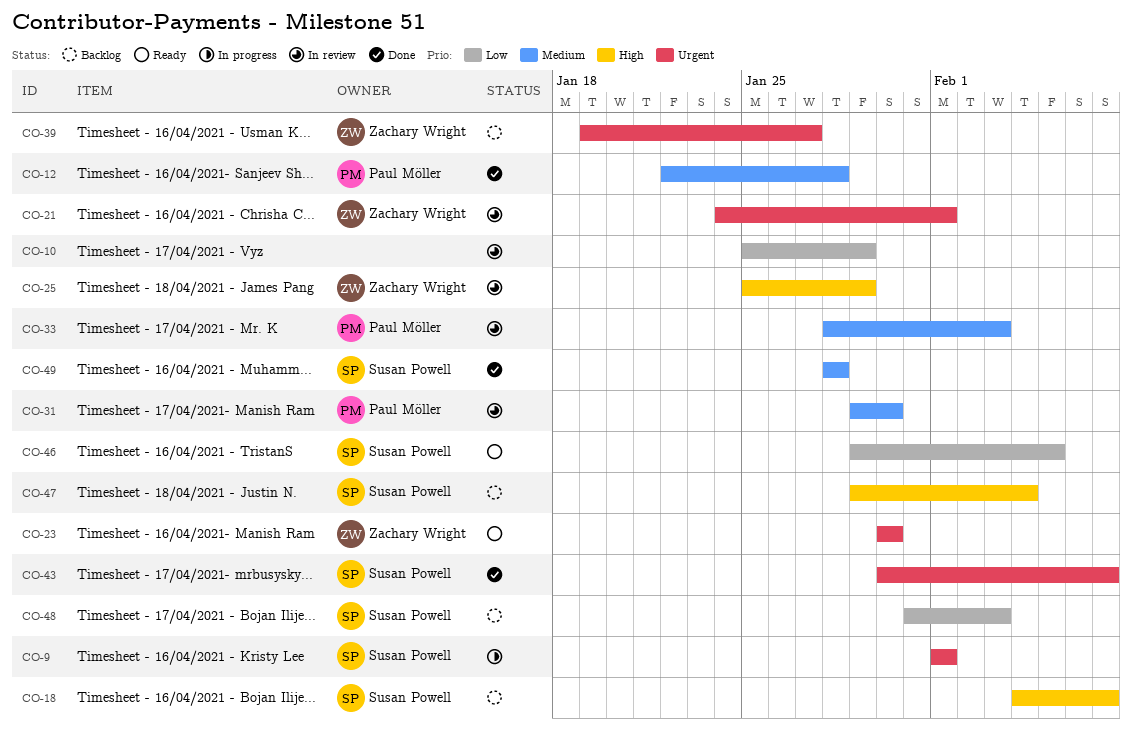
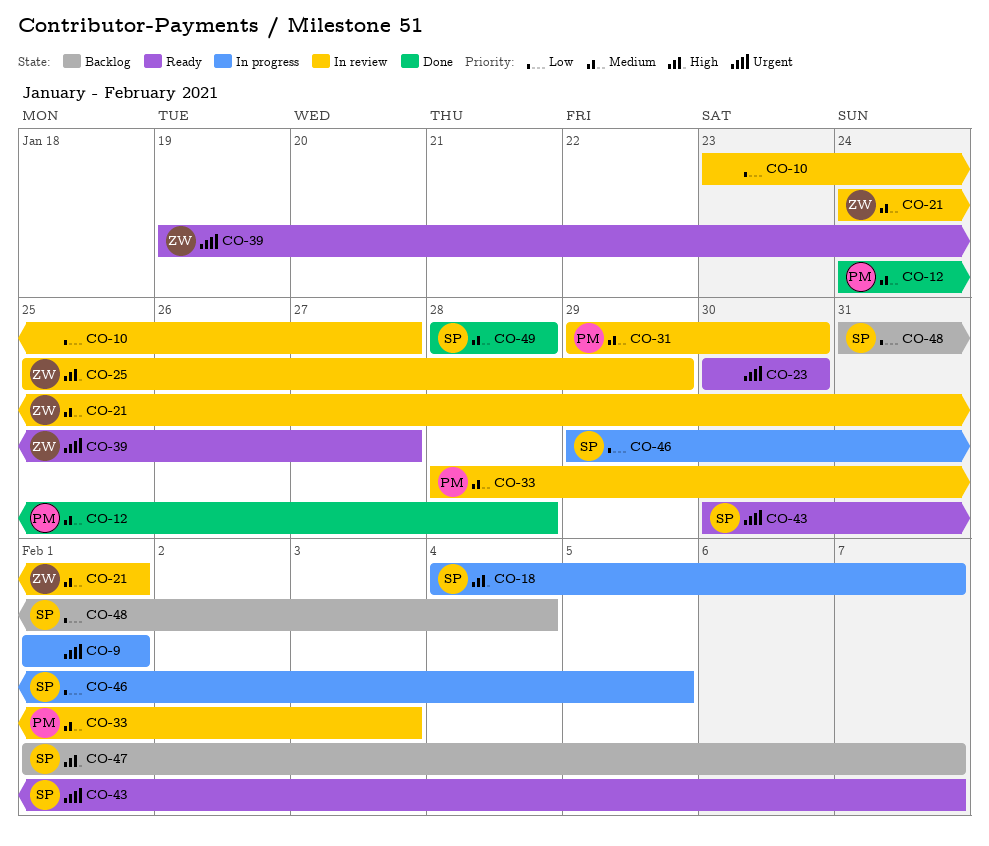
CO-9, owner: Susan Powell -> none
CO-10, start: Jan 25 -> Jan 23
CO-10, due: Jan 29 -> Jan 27
CO-12, start: Jan 22 -> Jan 24
CO-18, status: Backlog -> In progress
CO-21, priority: Urgent -> Medium
CO-23, owner: Zachary Wright -> none
CO-39, status: Backlog -> Ready
CO-43, status: Done -> Ready
CO-46, status: Ready -> In progress
CO-47, start: Jan 29 -> Feb 1
CO-47, due: Feb 4 -> Feb 7
CO-48, due: Feb 3 -> Feb 4

